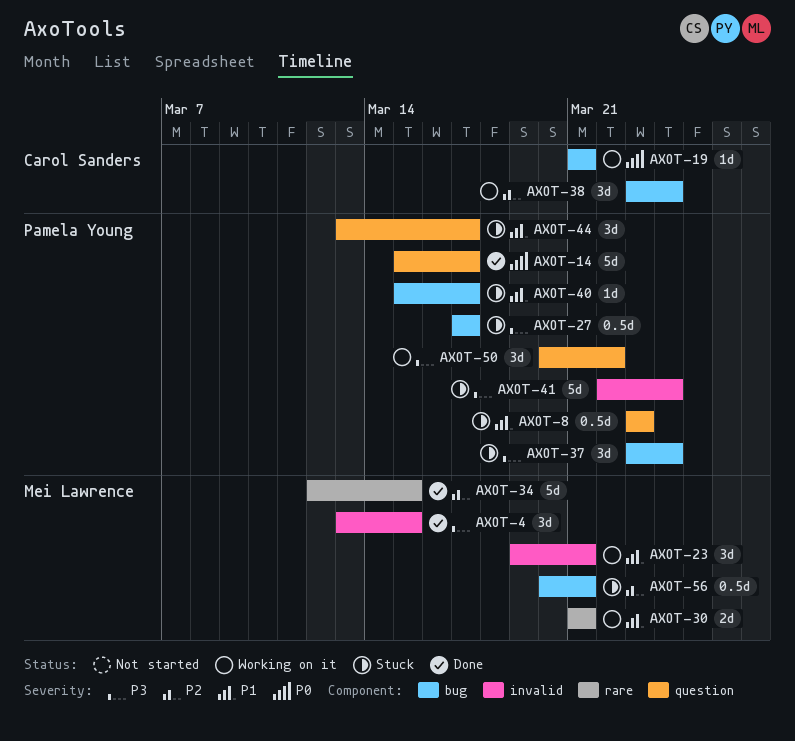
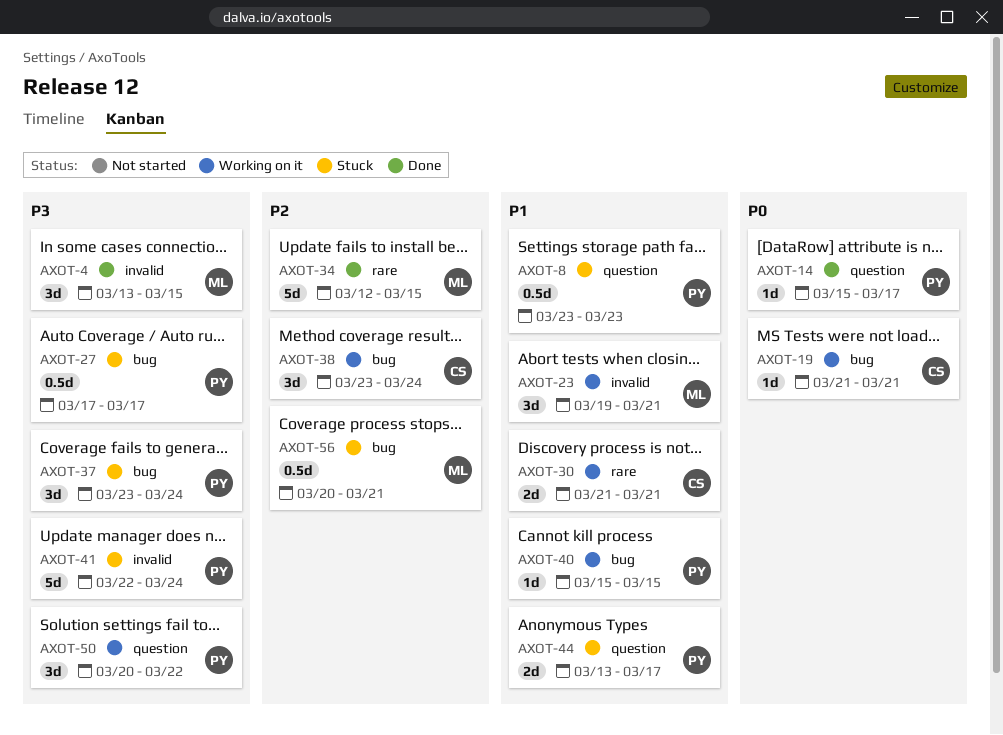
AXOT-14, estimate: 5d -> 1d
AXOT-30, owner: Mei Lawrence -> Carol Sanders
AXOT-40, status: Stuck -> Working on it
AXOT-40, due: Mar 17 -> Mar 15
AXOT-44, estimate: 3d -> 2d

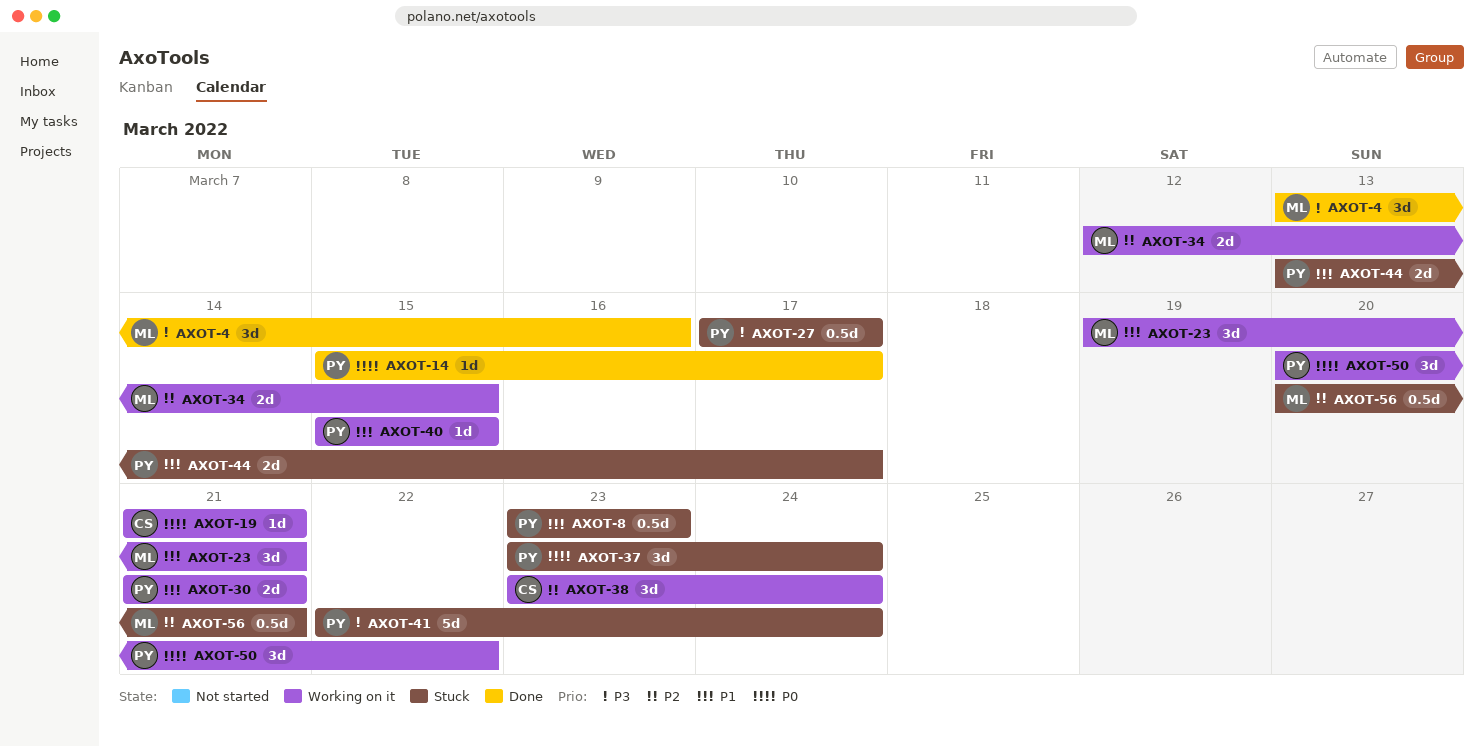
AXOT-4, due: Mar 15 -> Mar 16
AXOT-30, owner: CS -> PY
AXOT-34, status: Done -> Working on it
AXOT-34, estimate: 5d -> 2d
AXOT-37, priority: P3 -> P0
AXOT-50, priority: P3 -> P0

